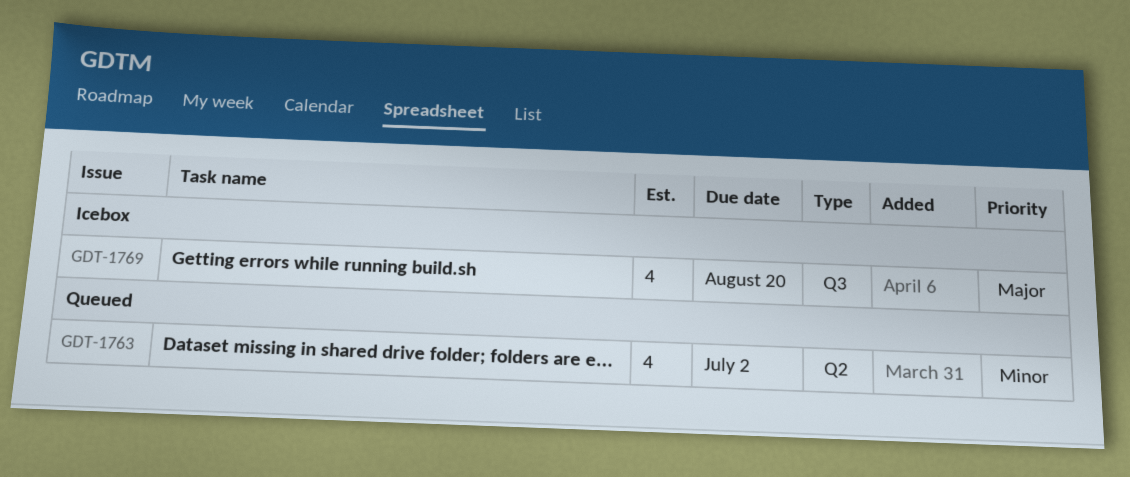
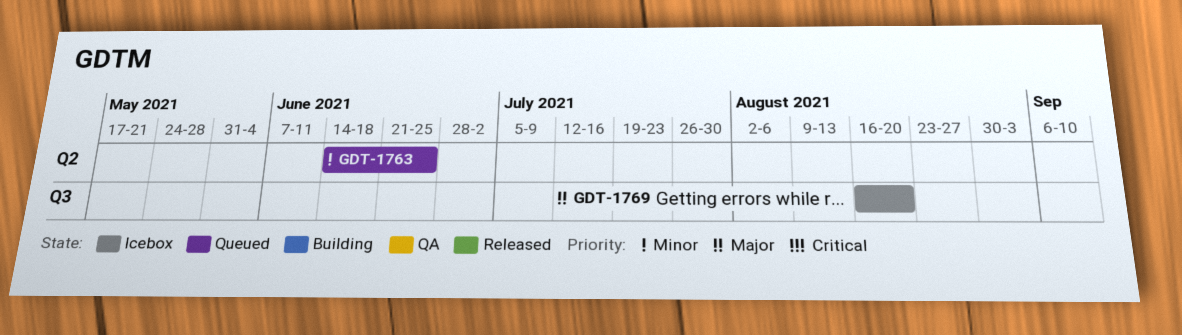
GDT-1763, due: Jul 2 -> Jun 25

